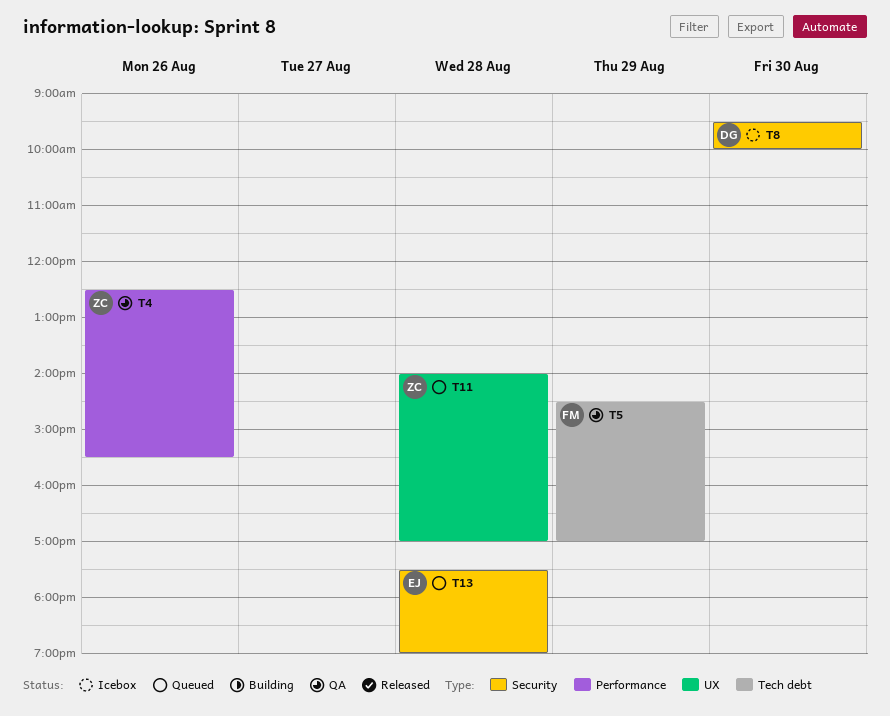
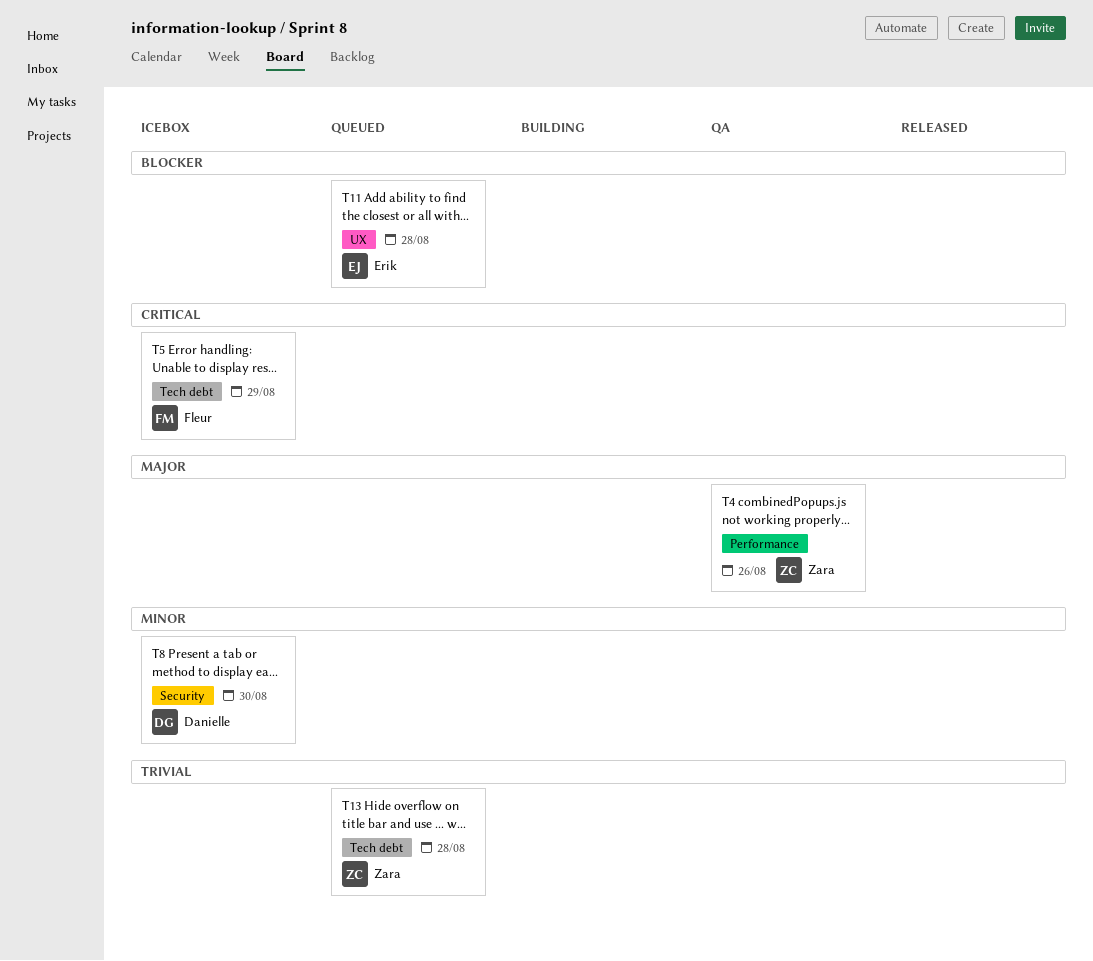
T5, status: QA -> Icebox
T11, owner: Zara -> Erik
T13, owner: Erik -> Zara
T13, label: Security -> Tech debt

